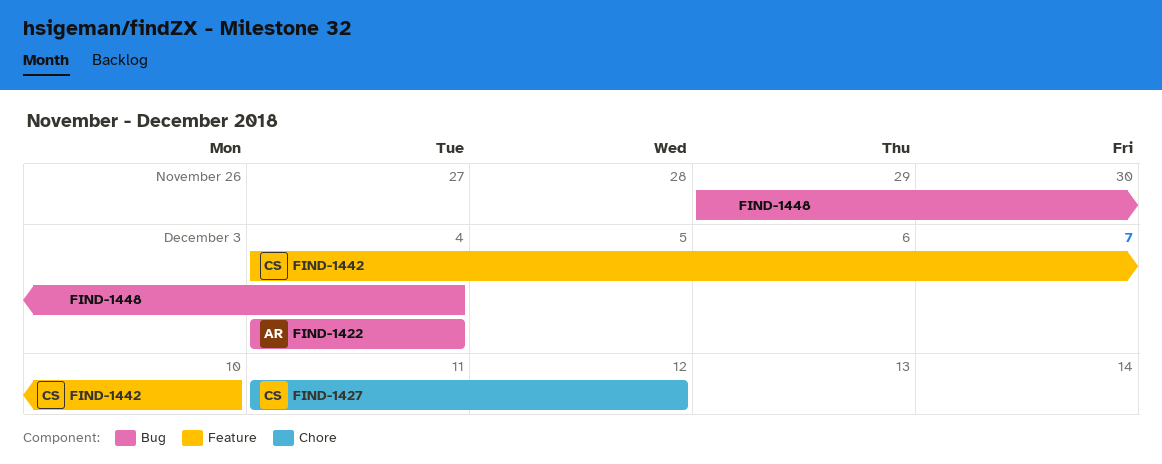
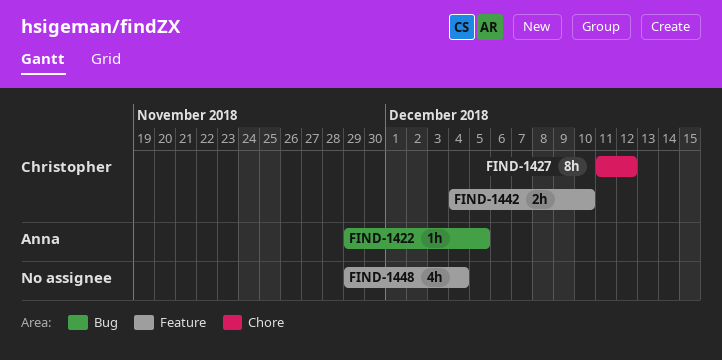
FIND-1422, start: Dec 4 -> Nov 29
FIND-1422, due: Dec 4 -> Dec 5
FIND-1448, label: Bug -> Feature

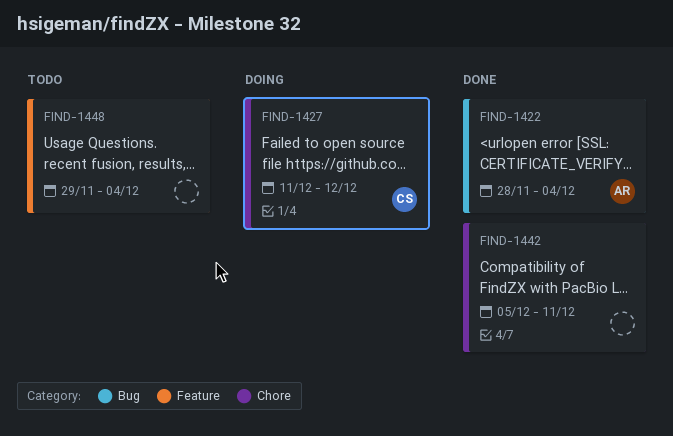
FIND-1422, start: Nov 29 -> Nov 28
FIND-1422, due: Dec 5 -> Dec 4
FIND-1442, owner: Christopher -> none
FIND-1442, label: Feature -> Chore
FIND-1442, start: Dec 4 -> Dec 5
FIND-1442, due: Dec 10 -> Dec 11

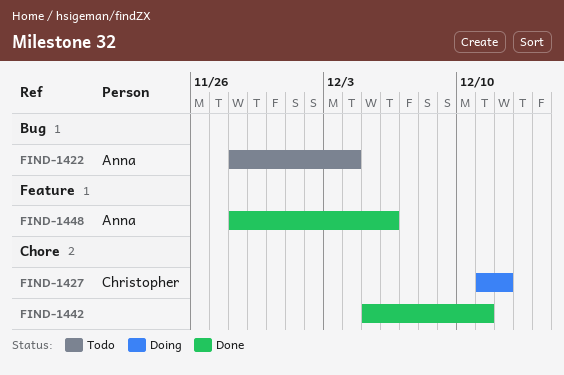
FIND-1422, status: Done -> Todo
FIND-1448, status: Todo -> Done
FIND-1448, owner: none -> Anna
FIND-1448, start: Nov 29 -> Nov 28
FIND-1448, due: Dec 4 -> Dec 6

